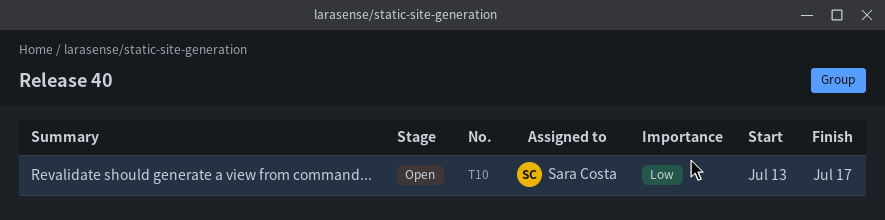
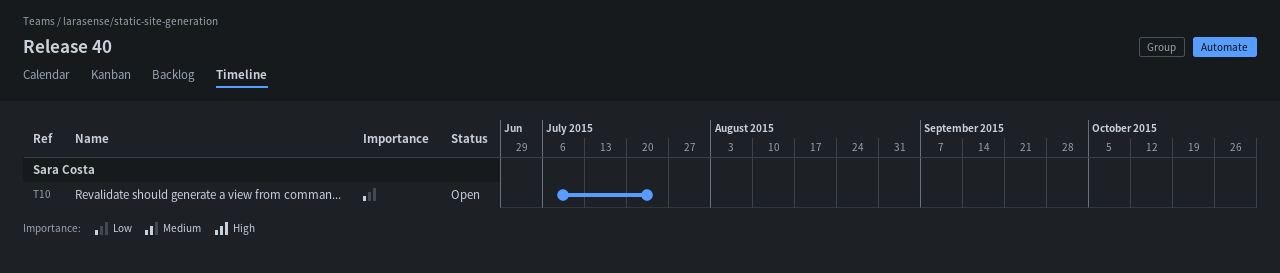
T10, start: Jul 13 -> Jul 6
T10, due: Jul 17 -> Jul 24

